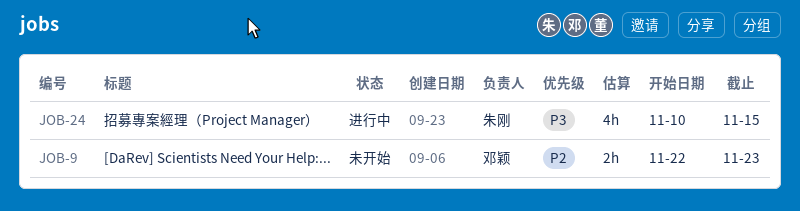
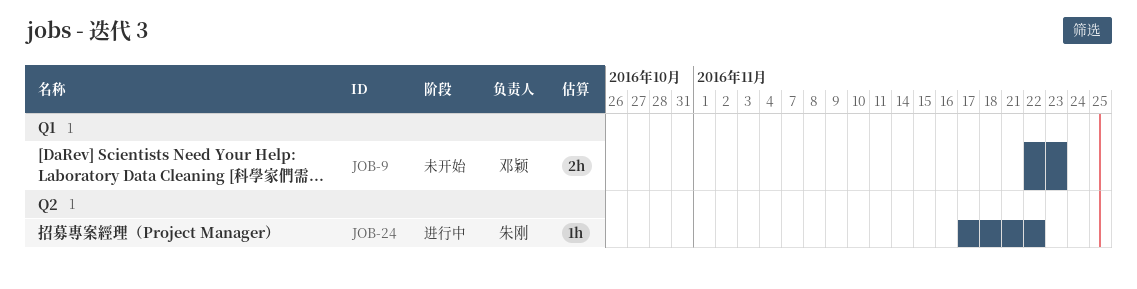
JOB-24, estimate: 4h -> 1h
JOB-24, start: Nov 10 -> Nov 17
JOB-24, due: Nov 15 -> Nov 22

